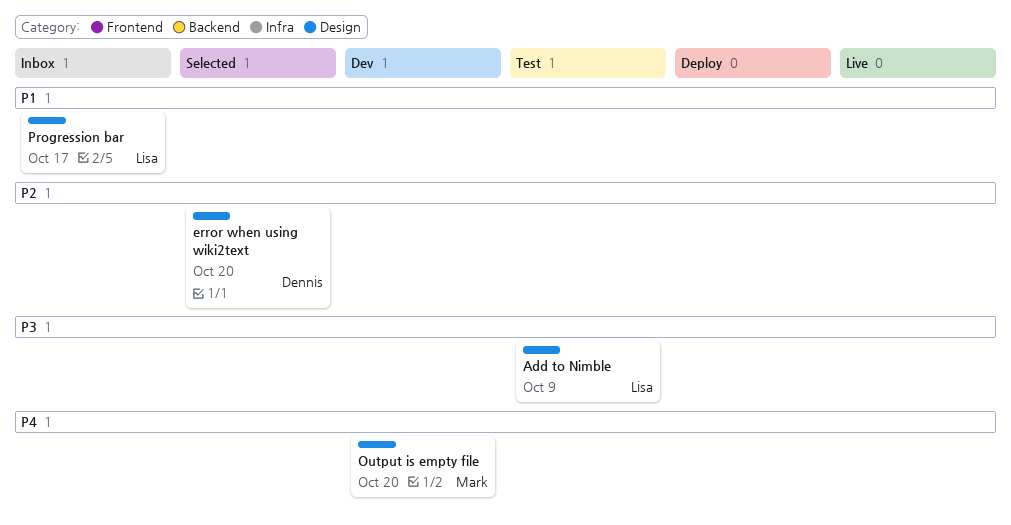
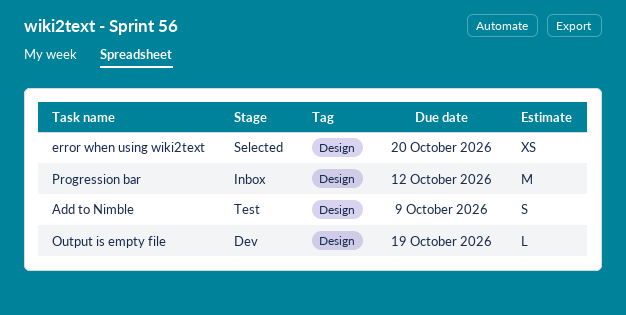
Output is empty file, due: Oct 20 -> Oct 19
Progression bar, due: Oct 17 -> Oct 12

